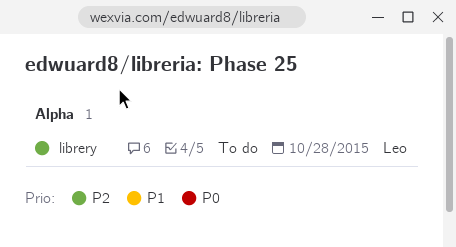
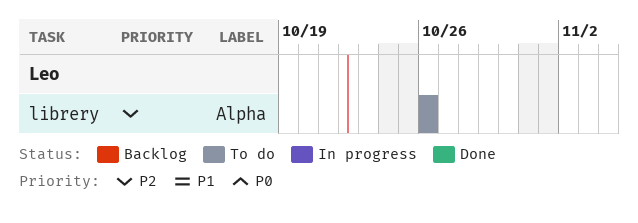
librery, due: Oct 28 -> Oct 26

